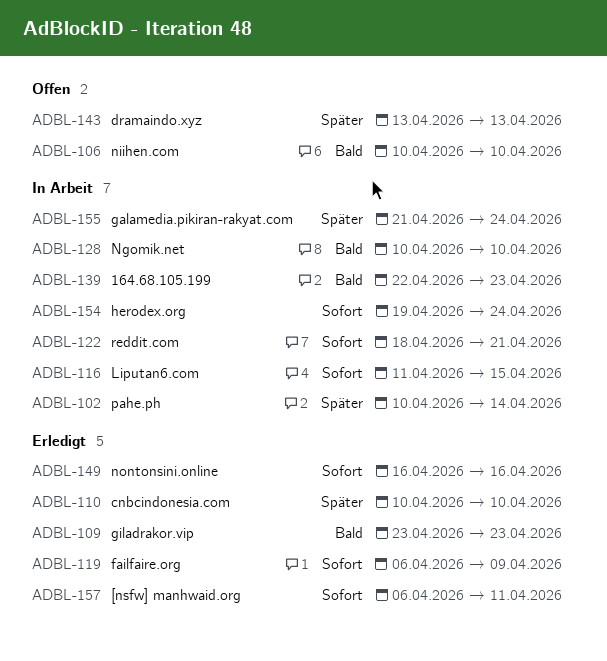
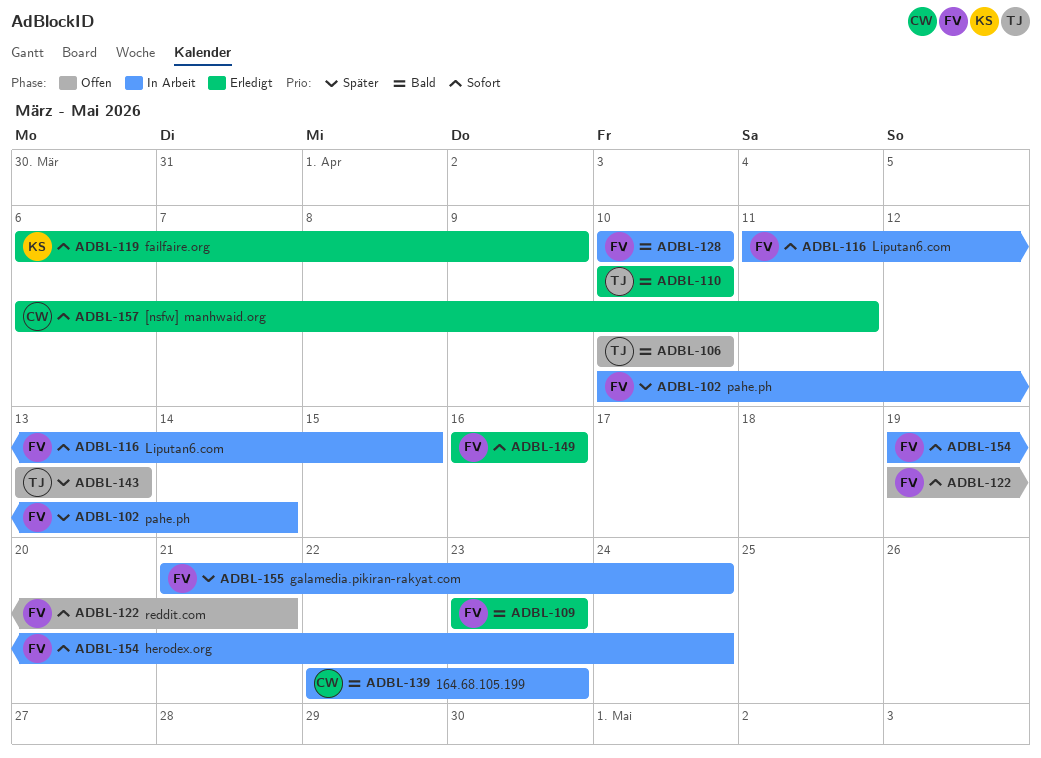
ADBL-110, priority: Später -> Bald
ADBL-122, status: In Arbeit -> Offen
ADBL-122, start: Apr 18 -> Apr 19

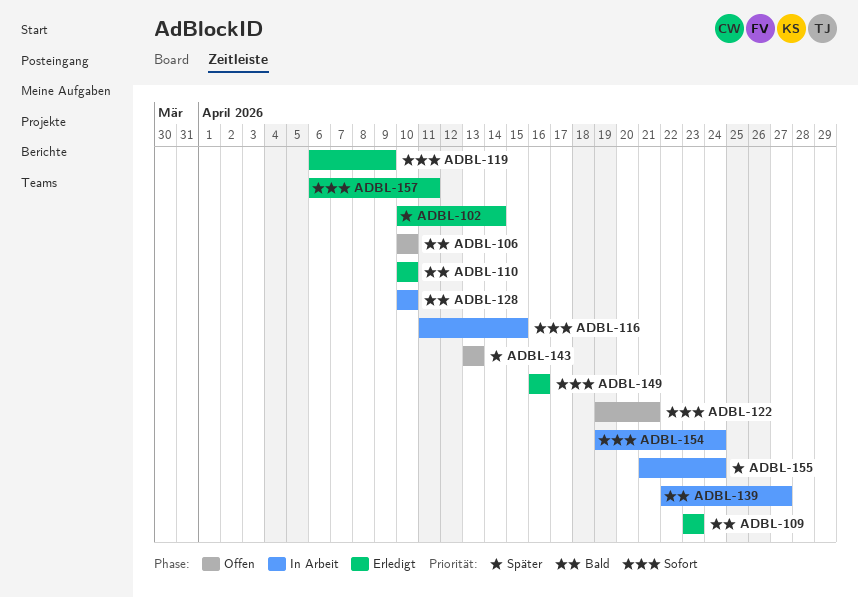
ADBL-102, status: In Arbeit -> Erledigt
ADBL-139, due: Apr 23 -> Apr 27

